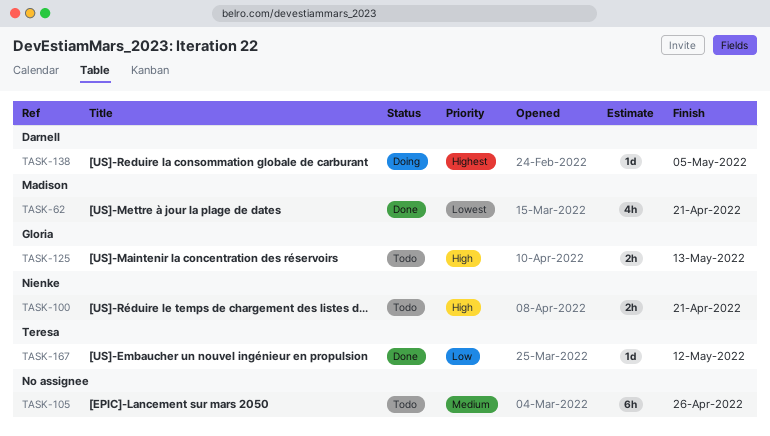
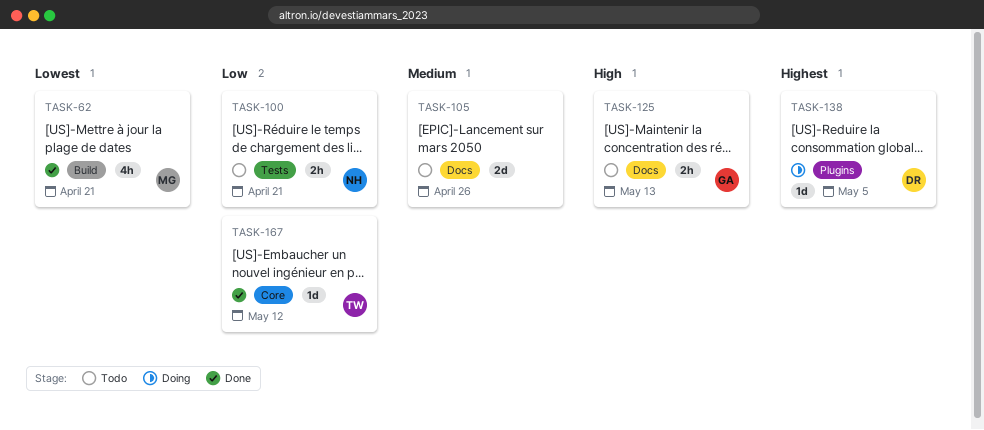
TASK-100, priority: High -> Low
TASK-105, estimate: 6h -> 2d

